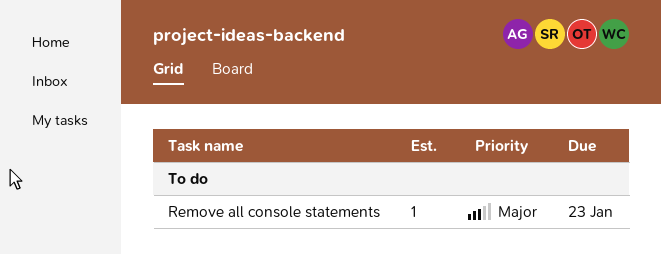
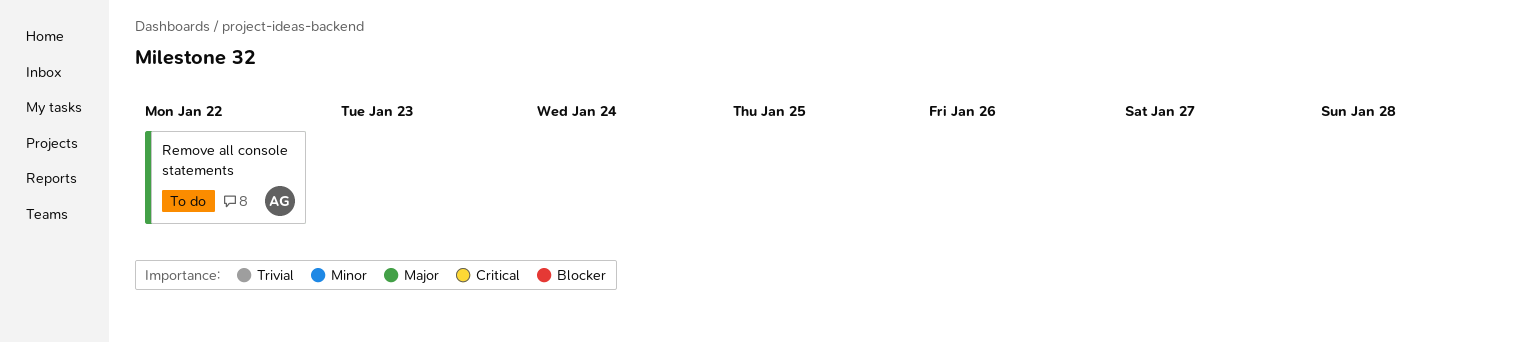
Remove all console statements, due: Jan 23 -> Jan 22

